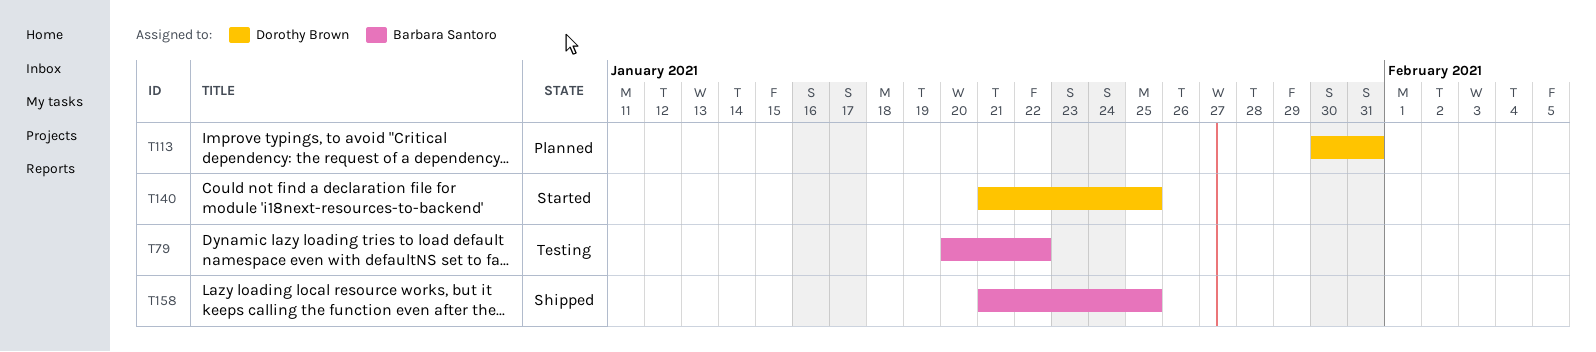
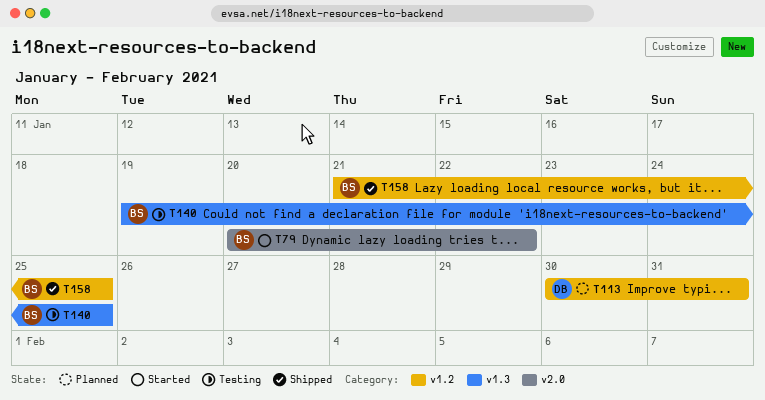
T79, status: Testing -> Started
T140, status: Started -> Testing
T140, owner: Dorothy Brown -> Barbara Santoro
T140, start: Jan 21 -> Jan 19

